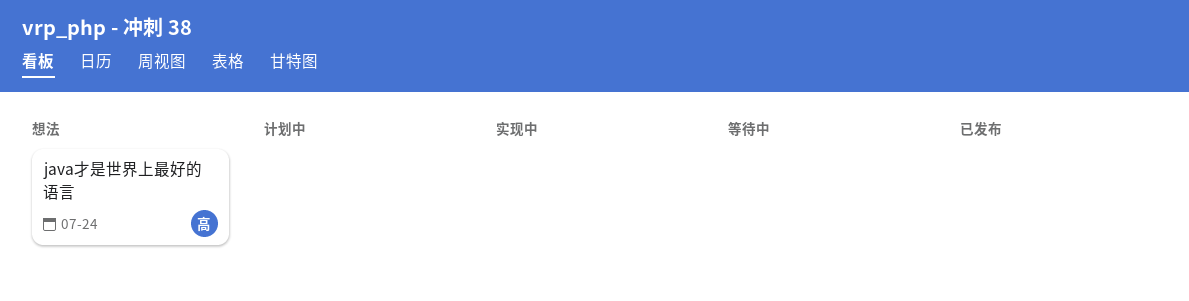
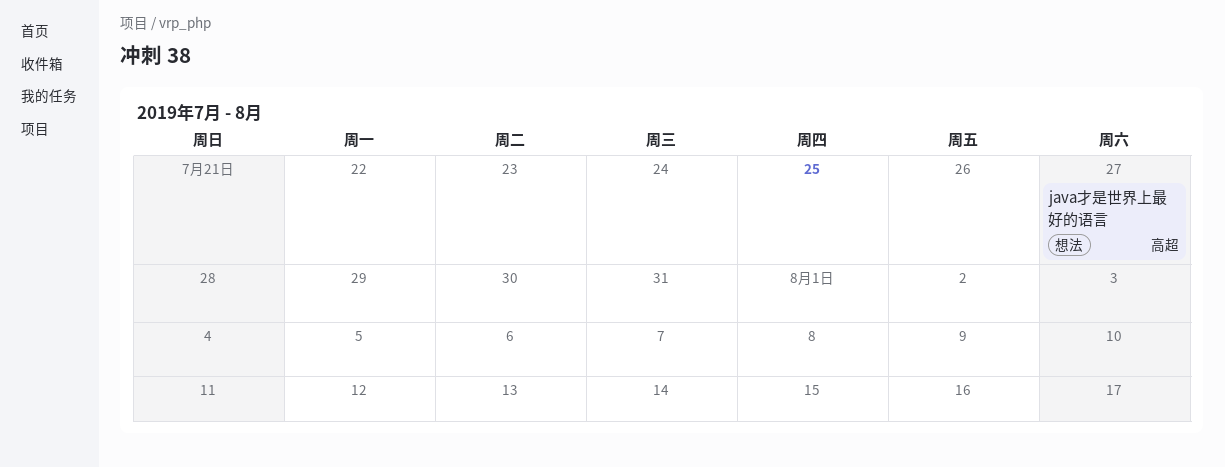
java才是世界上最好的语言, due: Jul 24 -> Jul 27

